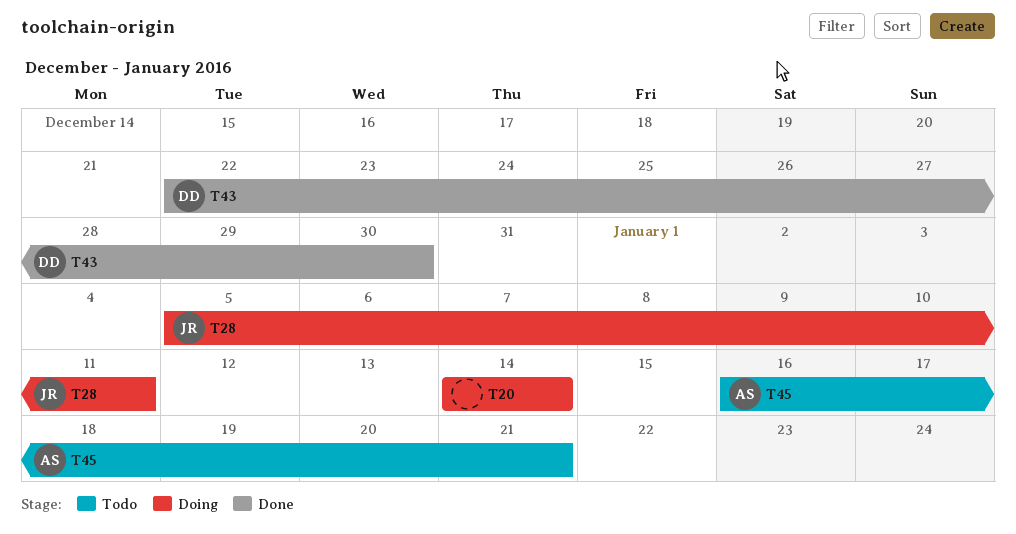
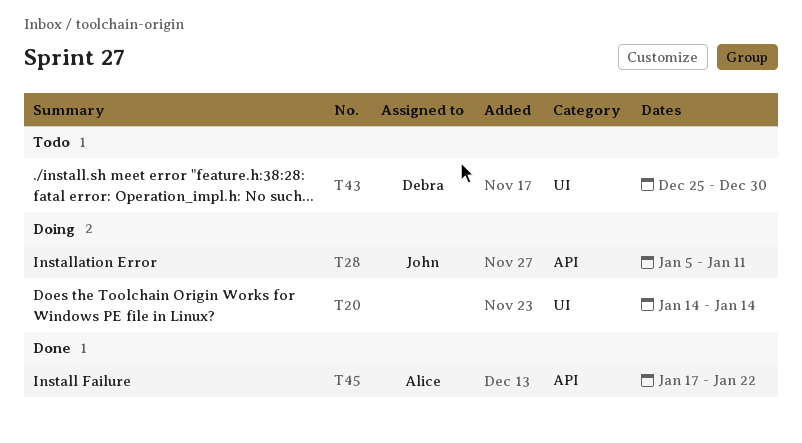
T43, status: Done -> Todo
T43, start: Dec 22 -> Dec 25
T45, status: Todo -> Done
T45, start: Jan 16 -> Jan 17
T45, due: Jan 21 -> Jan 22

